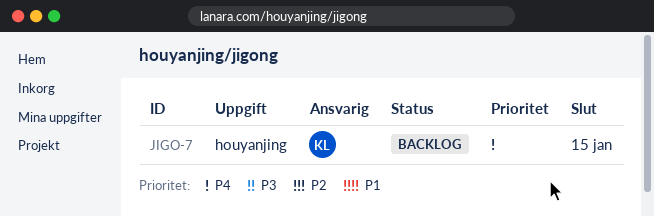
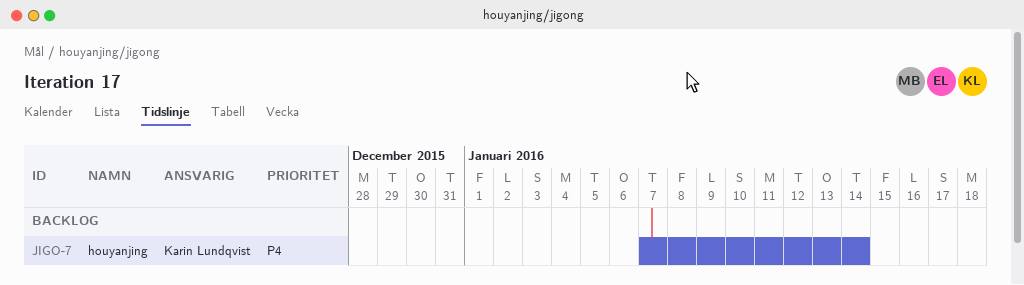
JIGO-7, due: Jan 15 -> Jan 14

